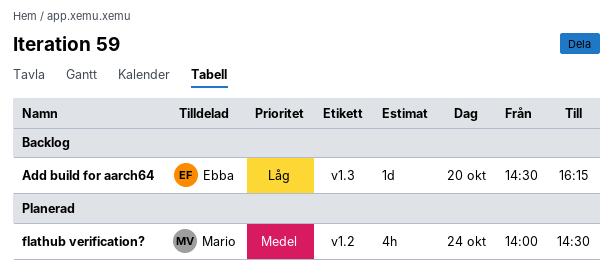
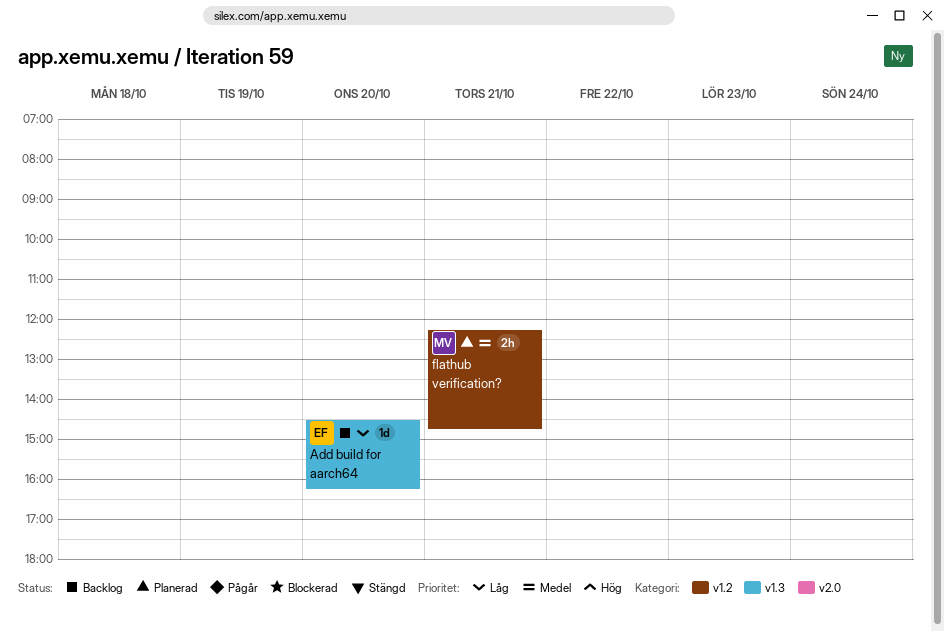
flathub verification?, estimate: 4h -> 2h
flathub verification?, day: Oct 24 -> Oct 21
flathub verification?, begins: 14:00 -> 12:15
flathub verification?, ends: 14:30 -> 14:45

